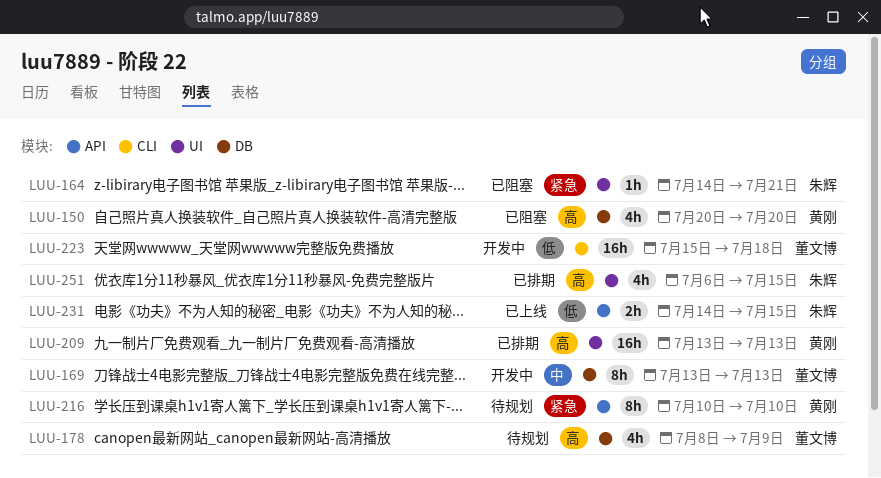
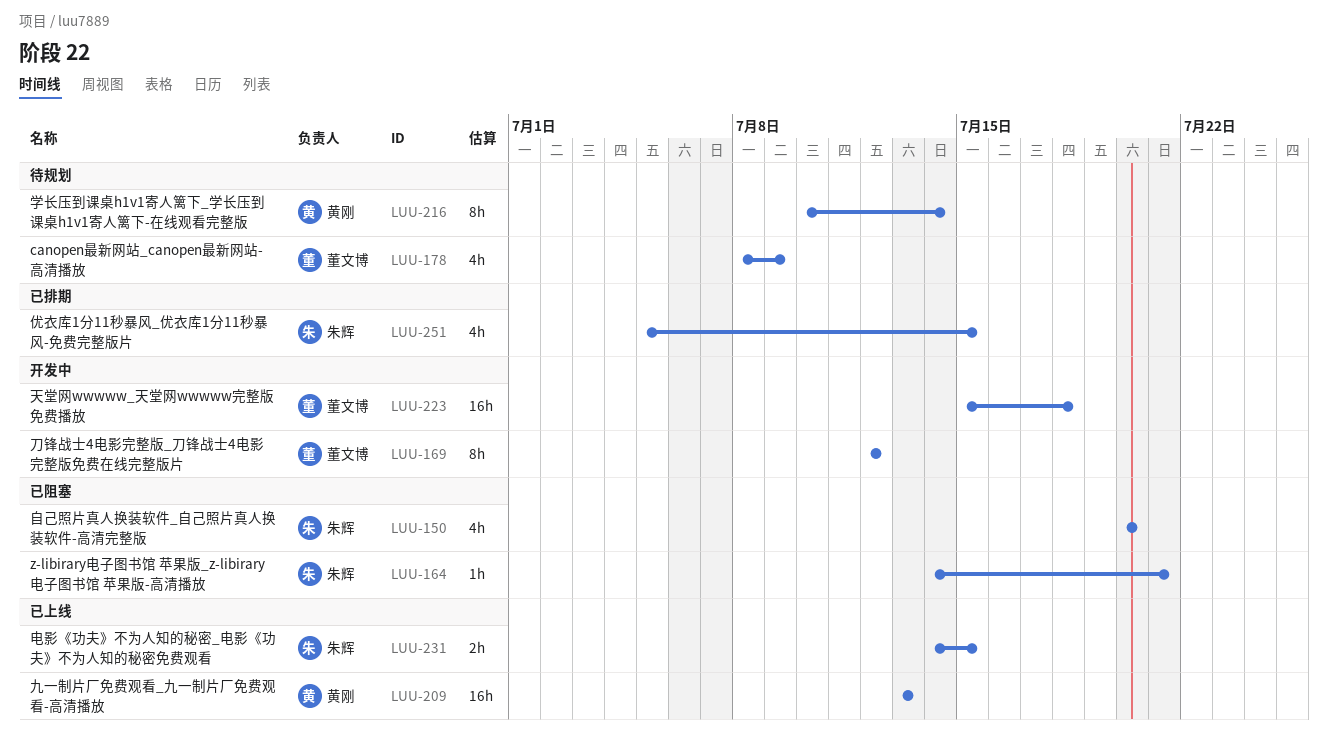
LUU-150, owner: 黄刚 -> 朱辉
LUU-169, start: Jul 13 -> Jul 12
LUU-169, due: Jul 13 -> Jul 12
LUU-209, status: 已排期 -> 已上线
LUU-216, due: Jul 10 -> Jul 14
LUU-251, start: Jul 6 -> Jul 5

